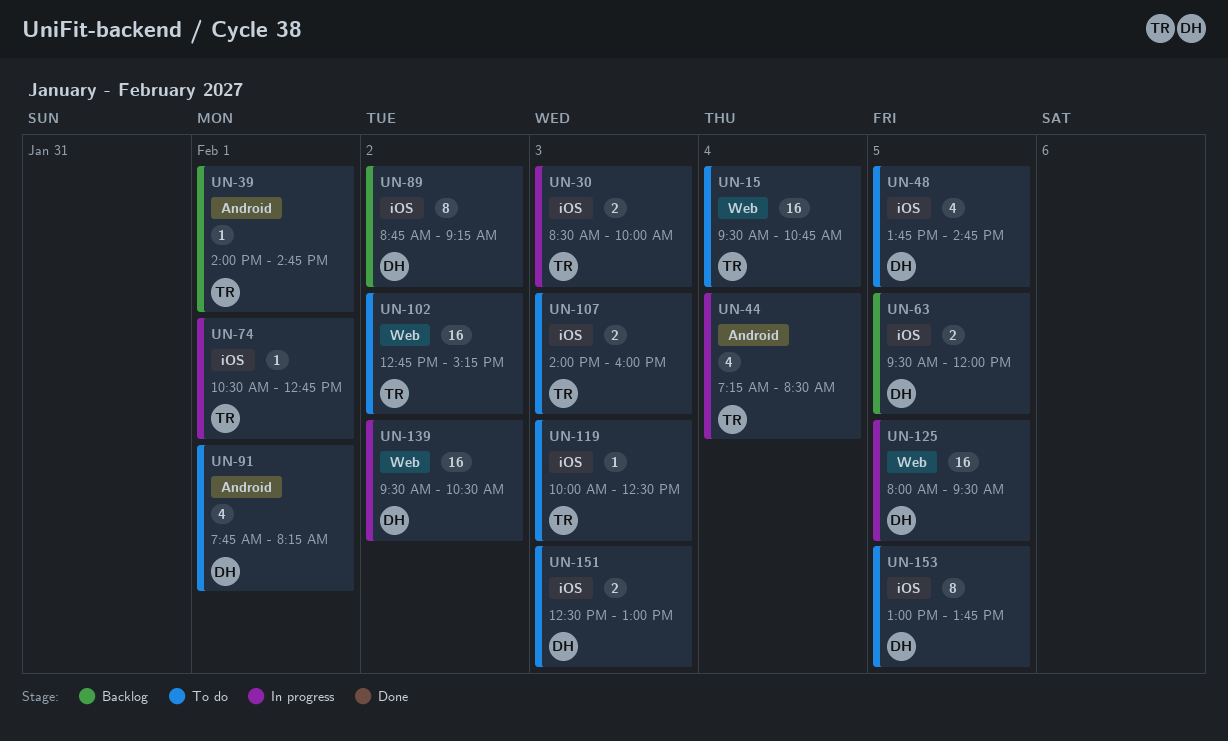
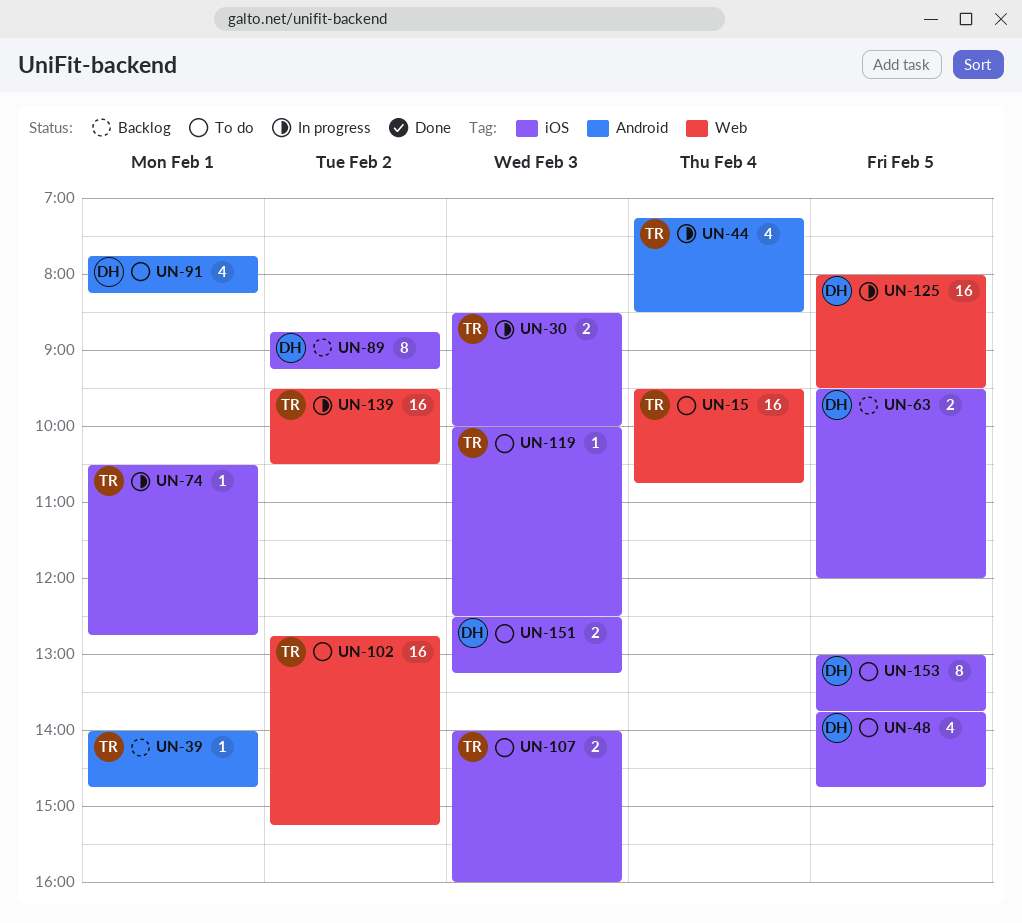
UN-139, owner: DH -> TR
UN-151, ends: 13:00 -> 13:15

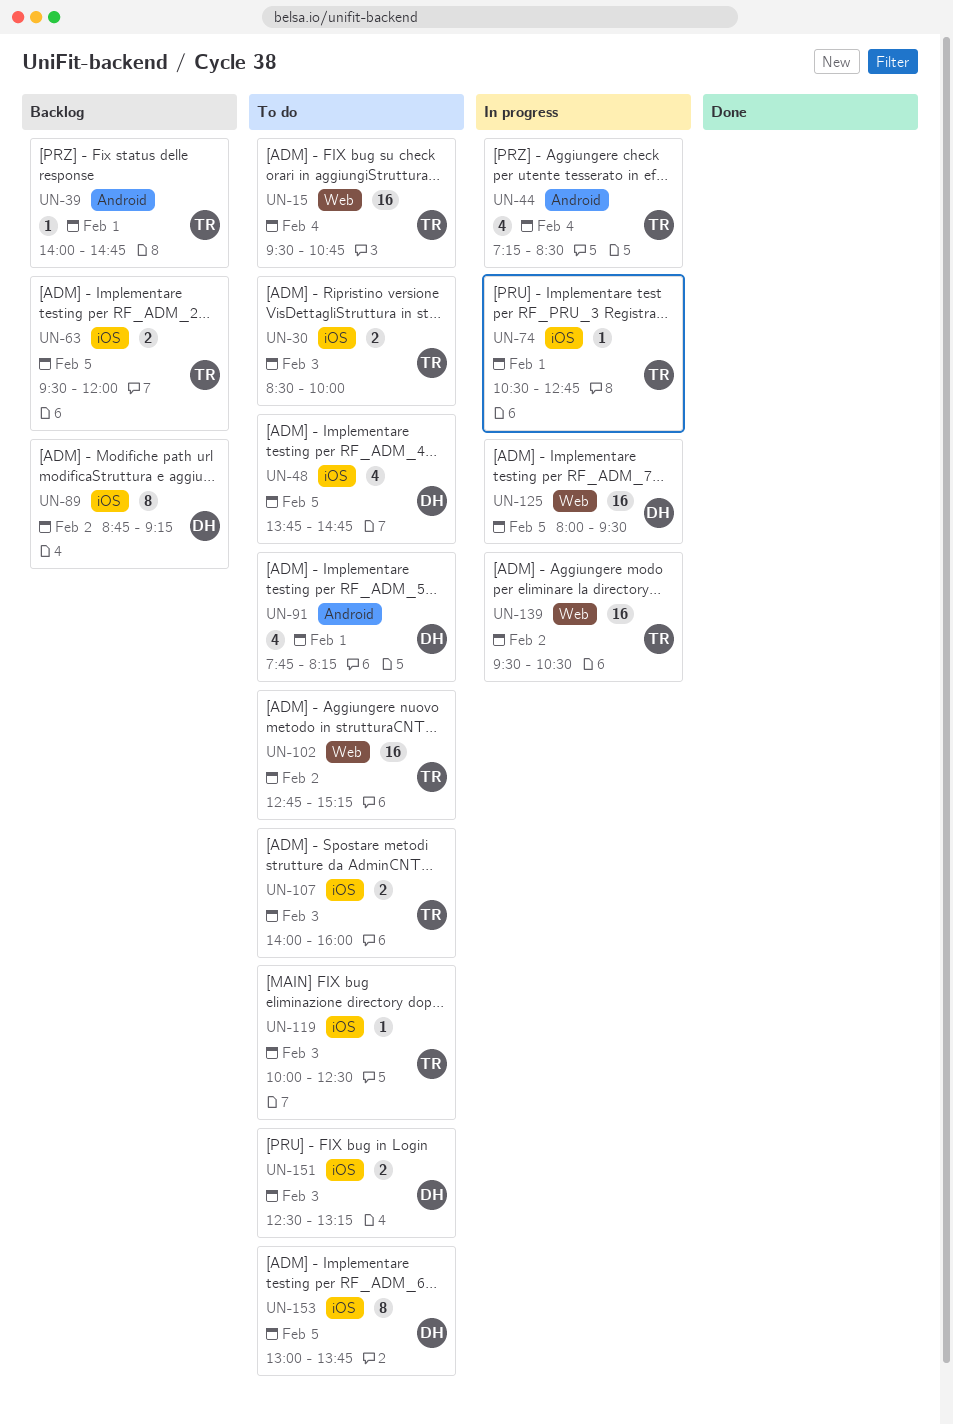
UN-30, status: In progress -> To do
UN-63, owner: DH -> TR

